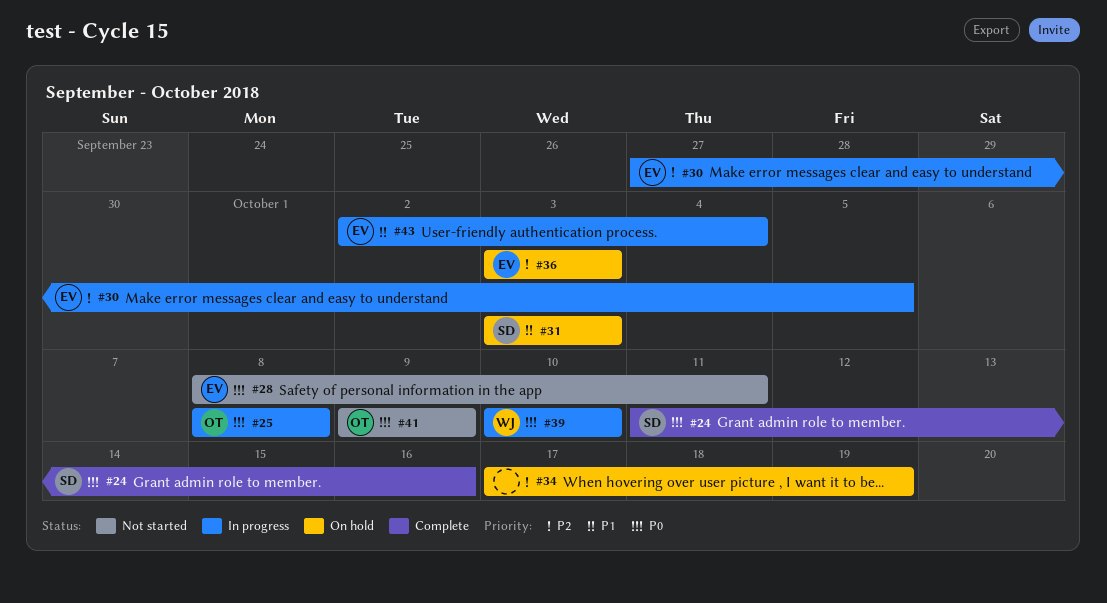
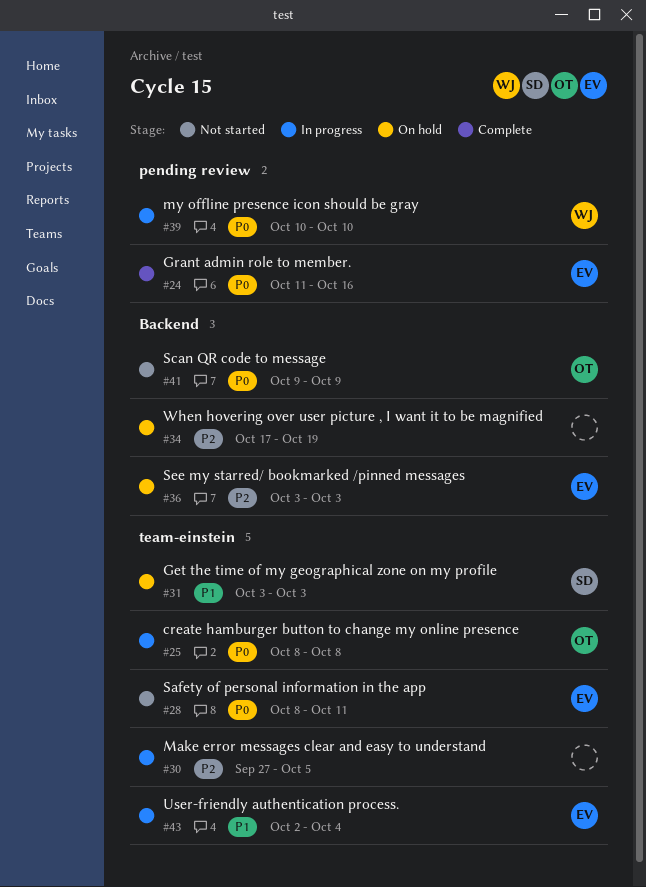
#24, owner: SD -> EV
#30, owner: EV -> none

